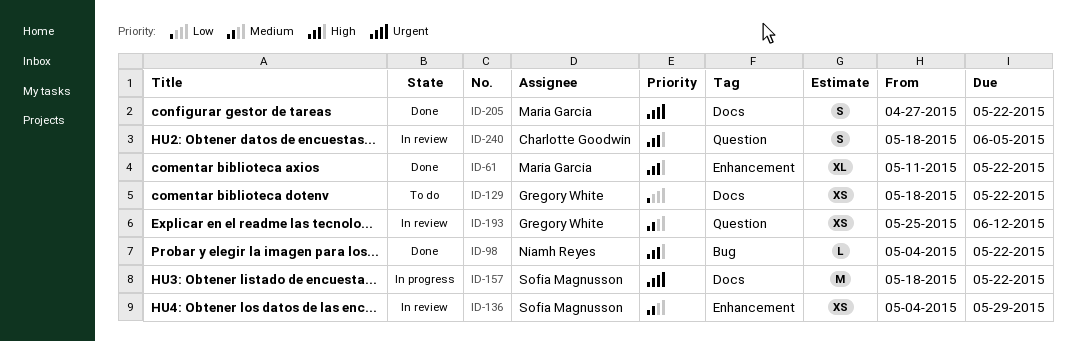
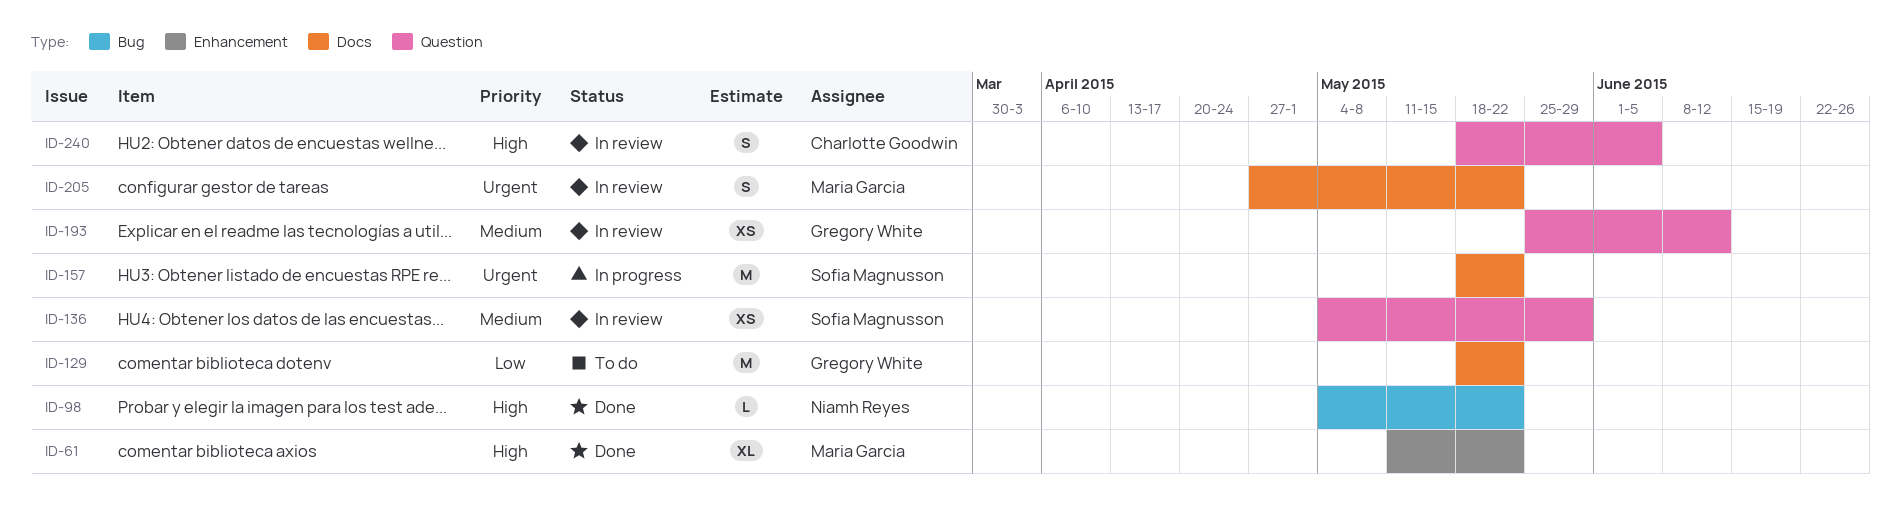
ID-129, estimate: XS -> M
ID-136, label: Enhancement -> Question
ID-205, status: Done -> In review

